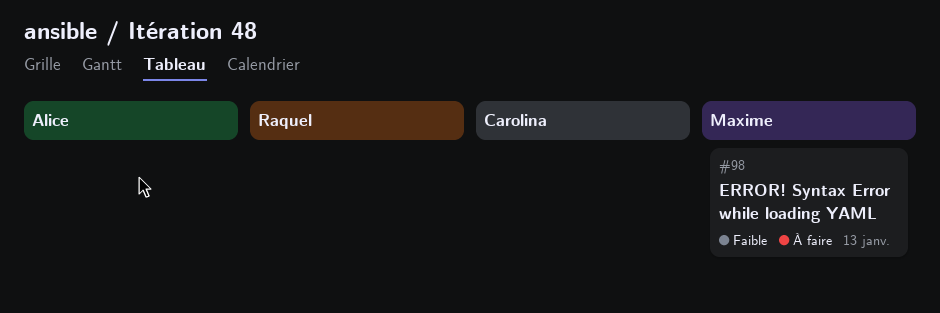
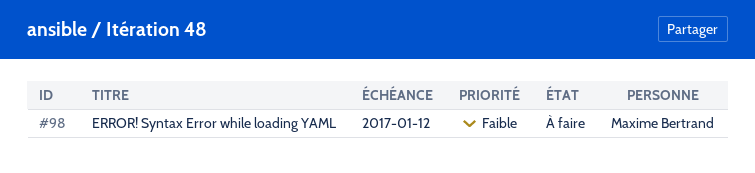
#98, due: Jan 13 -> Jan 12

